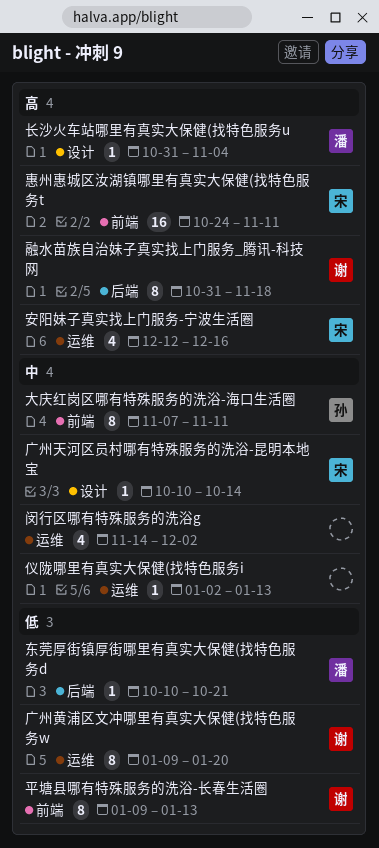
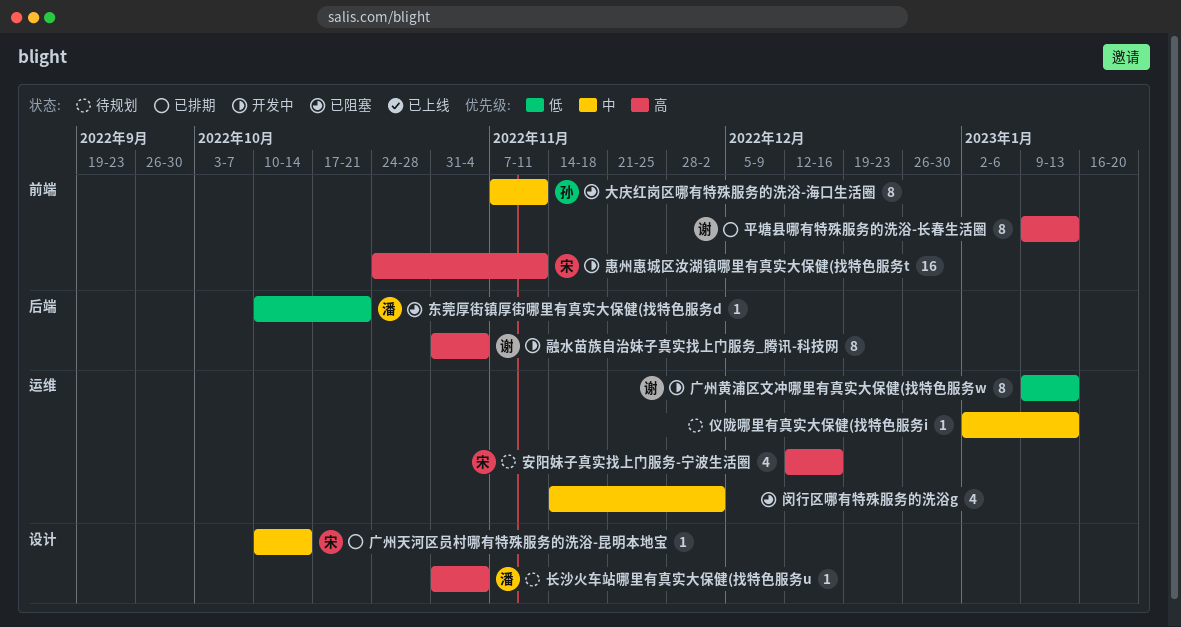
平塘县哪有特殊服务的洗浴-长春生活圈, priority: 低 -> 高
广州黄浦区文冲哪里有真实大保健(找特色服务w, due: Jan 20 -> Jan 13
融水苗族自治妹子真实找上门服务_腾讯-科技网, due: Nov 18 -> Nov 4

